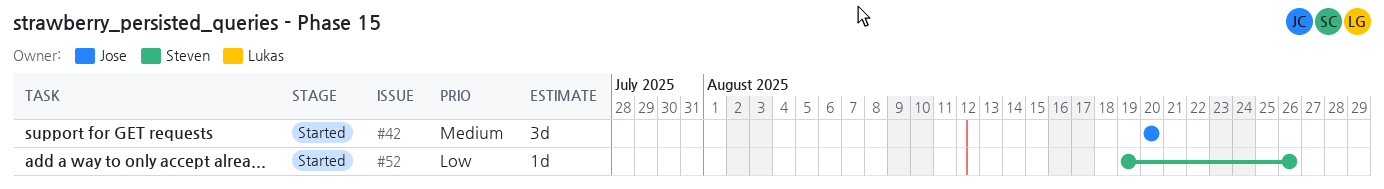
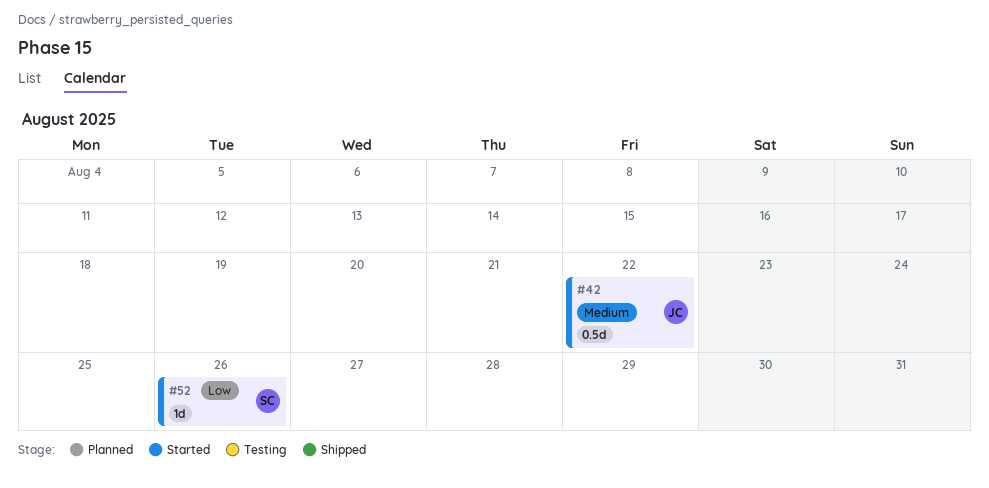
#42, estimate: 3d -> 0.5d
#42, due: Aug 20 -> Aug 22

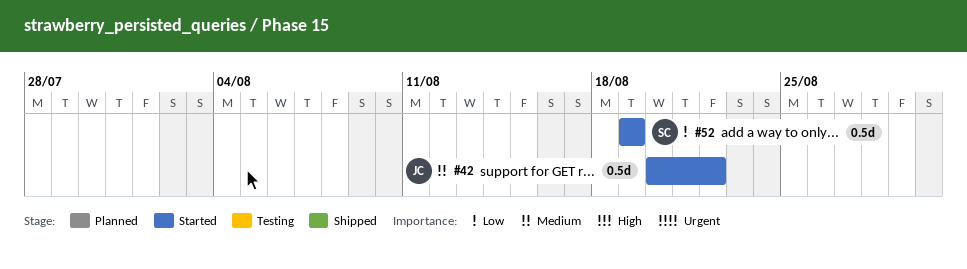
#52, estimate: 1d -> 0.5d
#52, due: Aug 26 -> Aug 19

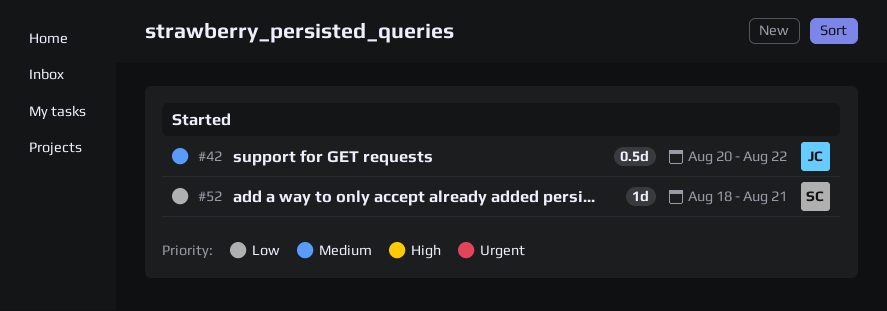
#52, estimate: 0.5d -> 1d
#52, start: Aug 19 -> Aug 18
#52, due: Aug 19 -> Aug 21

